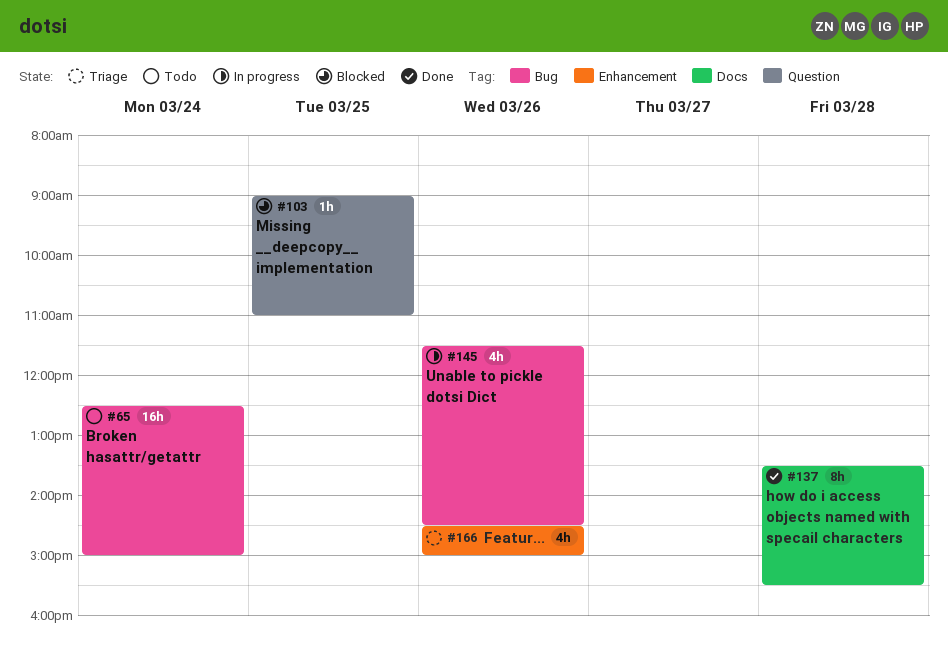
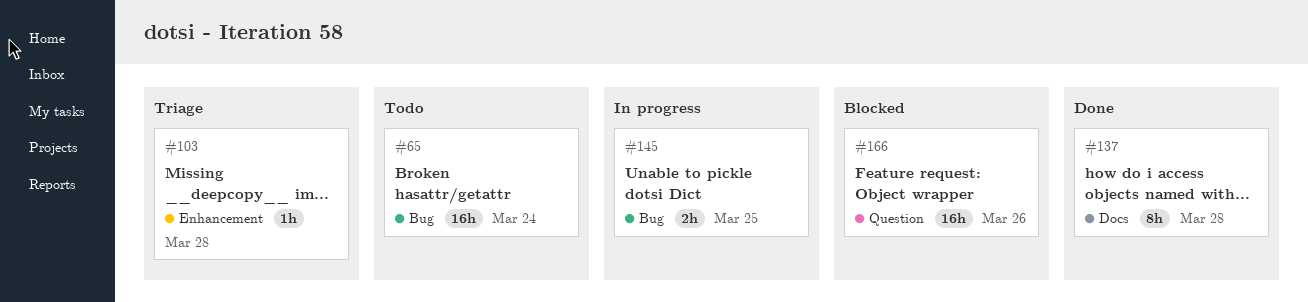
#103, status: Blocked -> Triage
#103, label: Question -> Enhancement
#103, day: Mar 25 -> Mar 28
#145, estimate: 4h -> 2h
#145, day: Mar 26 -> Mar 25
#166, status: Triage -> Blocked
#166, label: Enhancement -> Question
#166, estimate: 4h -> 16h

